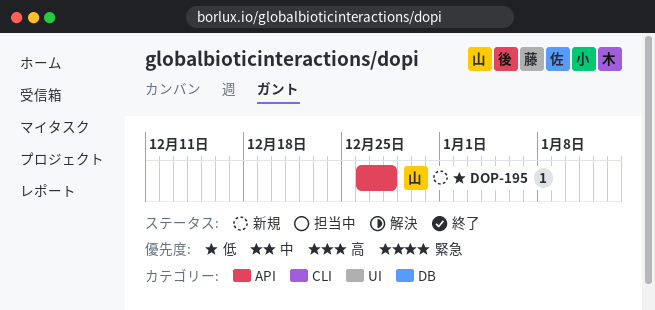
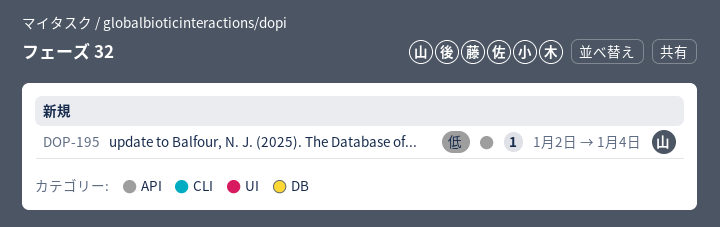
DOP-195, start: Dec 26 -> Jan 2
DOP-195, due: Dec 28 -> Jan 4

